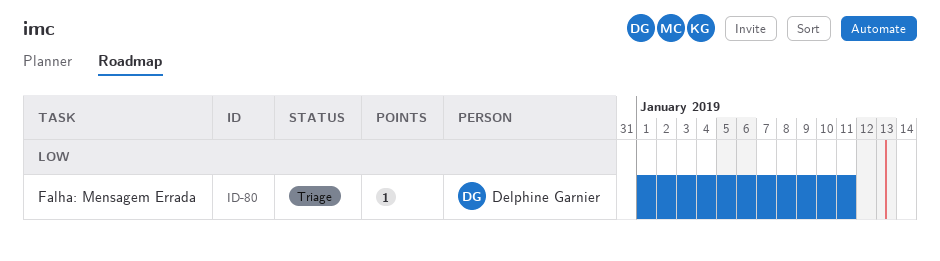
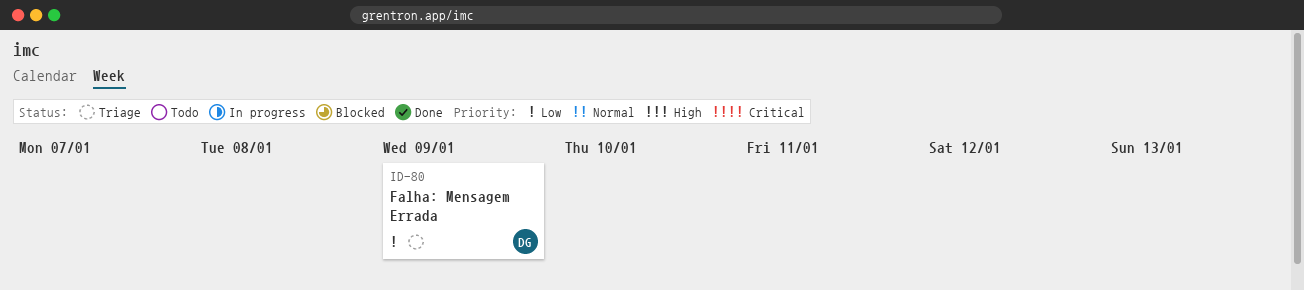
ID-80, due: Jan 11 -> Jan 9

